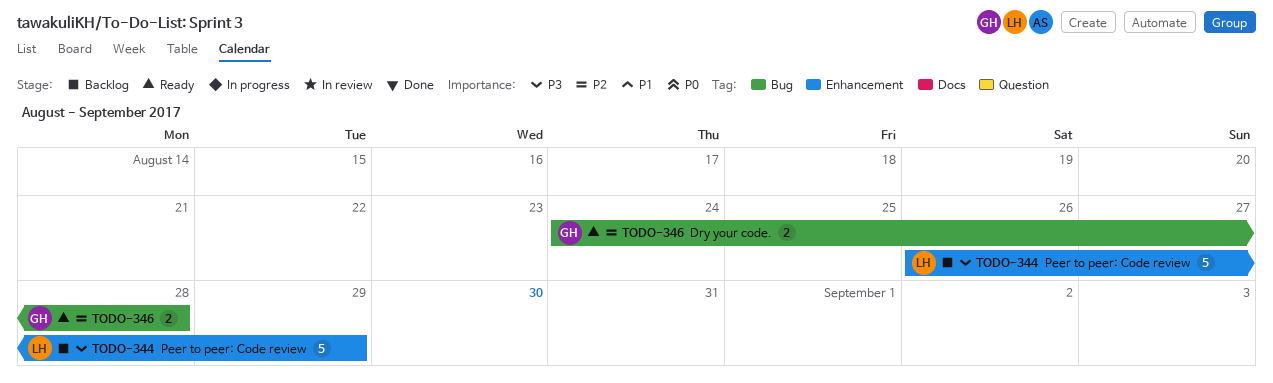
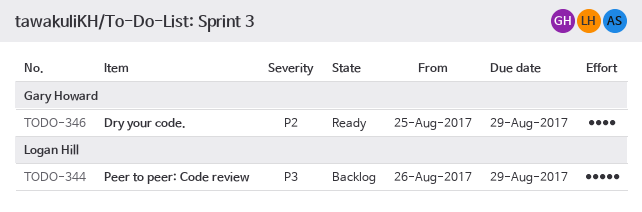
TODO-346, estimate: 2 -> 4
TODO-346, start: Aug 24 -> Aug 25
TODO-346, due: Aug 28 -> Aug 29

